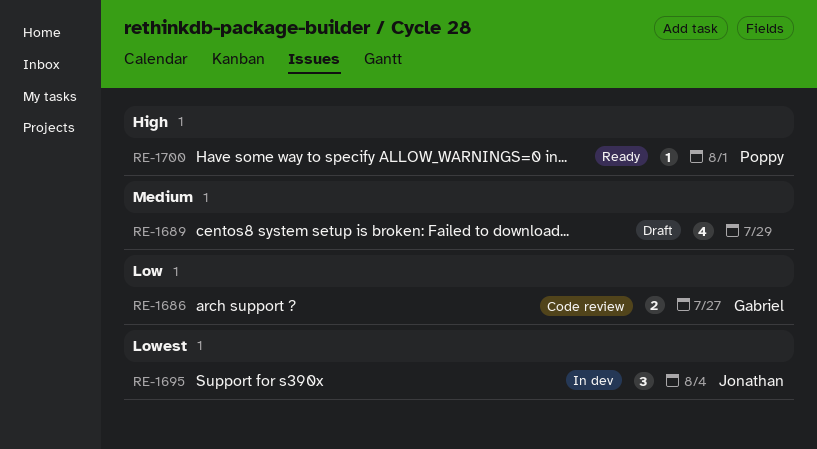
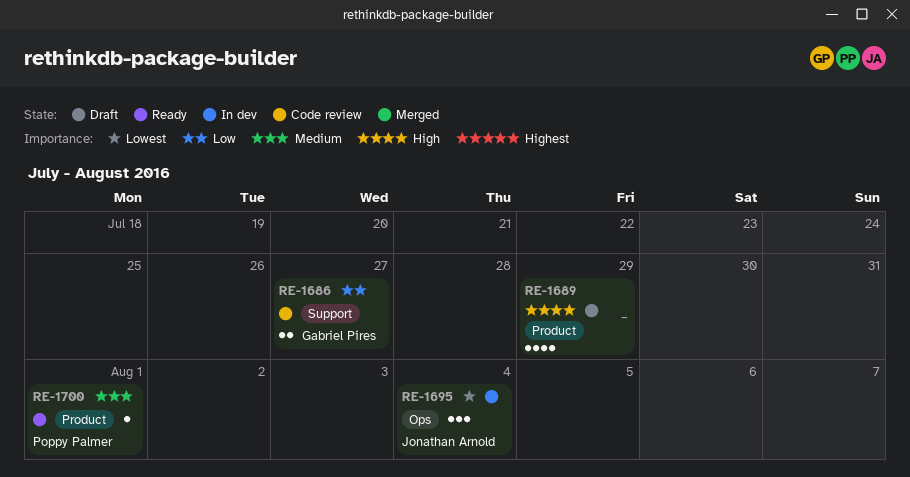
RE-1689, priority: Medium -> High
RE-1700, priority: High -> Medium

